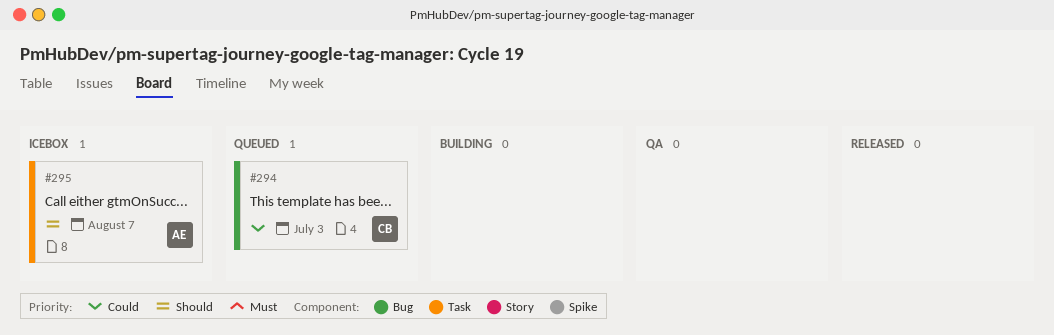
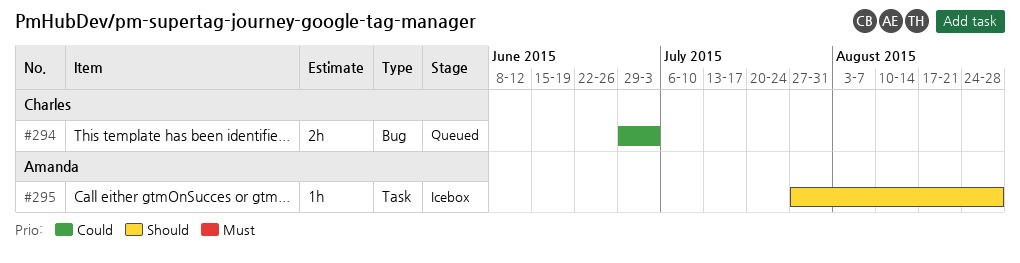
#295, due: Aug 7 -> Aug 28

